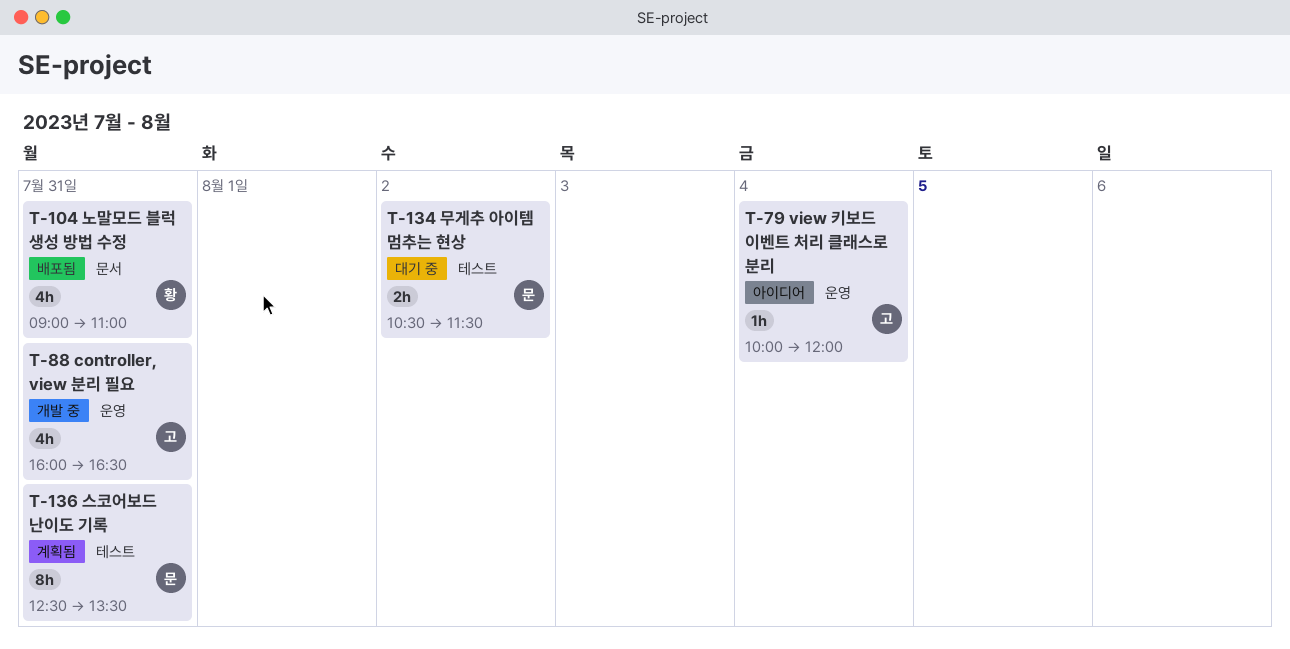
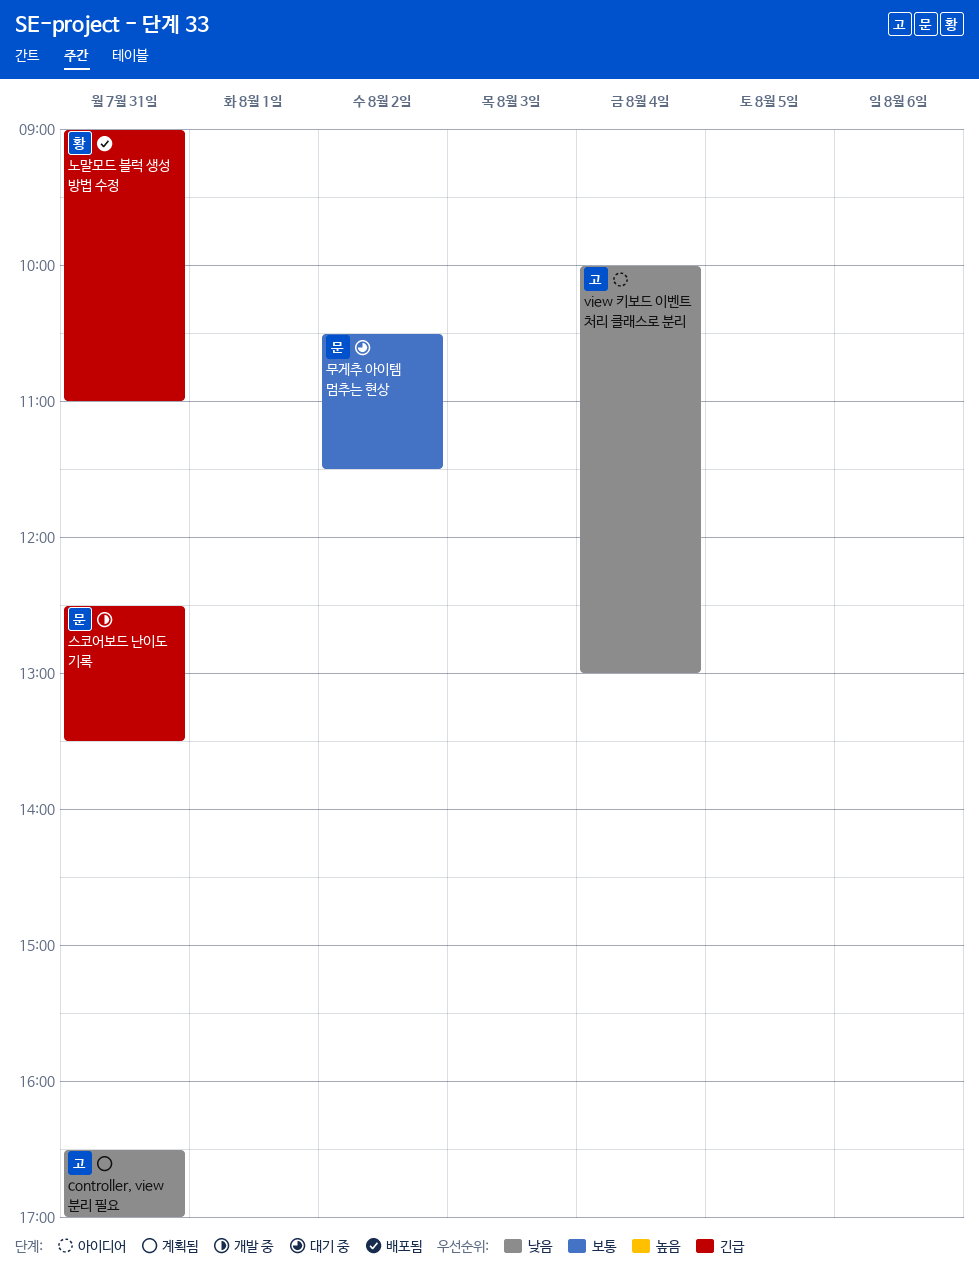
controller, view 분리 필요, status: 개발 중 -> 계획됨
controller, view 분리 필요, begins: 16:00 -> 16:30
controller, view 분리 필요, ends: 16:30 -> 17:00
view 키보드 이벤트 처리 클래스로 분리, ends: 12:00 -> 13:00
스코어보드 난이도 기록, status: 계획됨 -> 개발 중

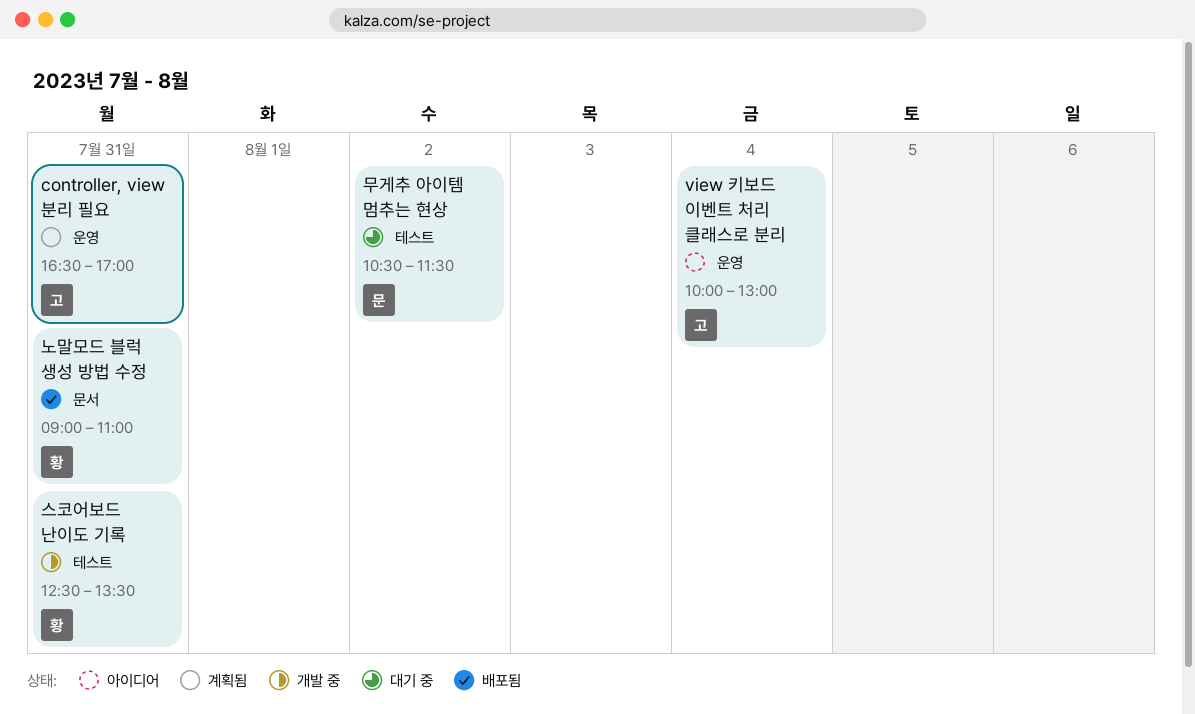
스코어보드 난이도 기록, owner: 문 -> 황

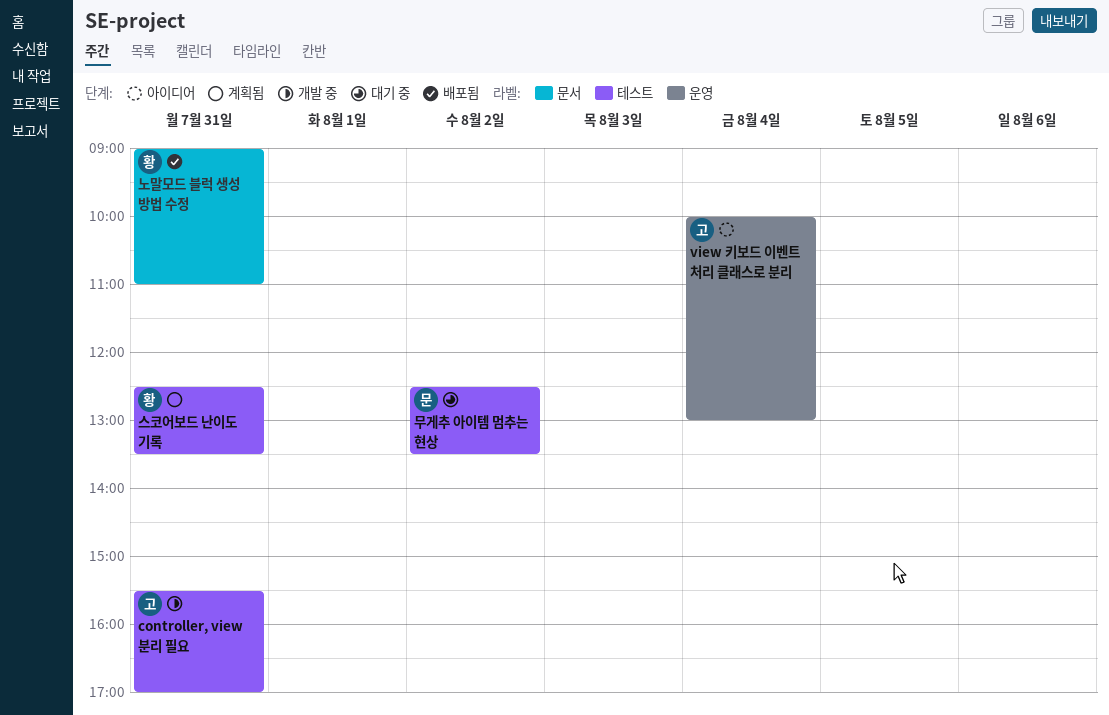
controller, view 분리 필요, status: 계획됨 -> 개발 중
controller, view 분리 필요, label: 운영 -> 테스트
controller, view 분리 필요, begins: 16:30 -> 15:30
무게추 아이템 멈추는 현상, begins: 10:30 -> 12:30
무게추 아이템 멈추는 현상, ends: 11:30 -> 13:30
스코어보드 난이도 기록, status: 개발 중 -> 계획됨

